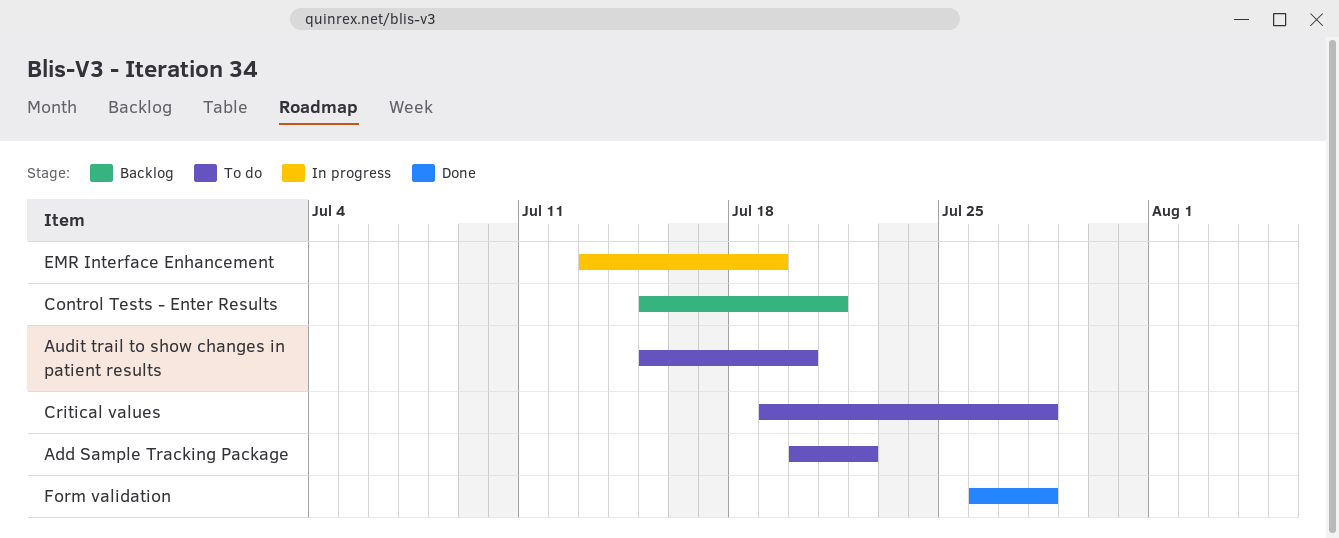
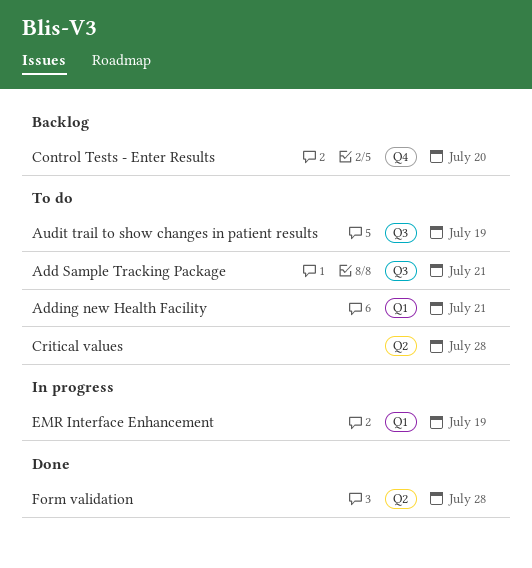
Add Sample Tracking Package, due: Jul 22 -> Jul 21
Adding new Health Facility: none -> present
Audit trail to show changes in patient results, due: Jul 20 -> Jul 19
Control Tests - Enter Results, due: Jul 21 -> Jul 20

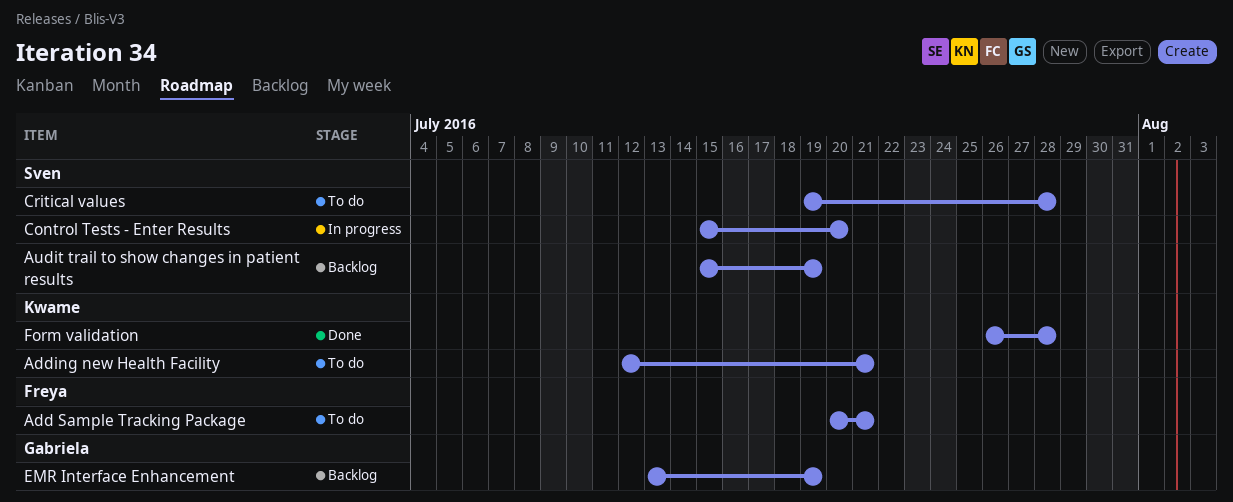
Audit trail to show changes in patient results, status: To do -> Backlog
Control Tests - Enter Results, status: Backlog -> In progress
EMR Interface Enhancement, status: In progress -> Backlog

